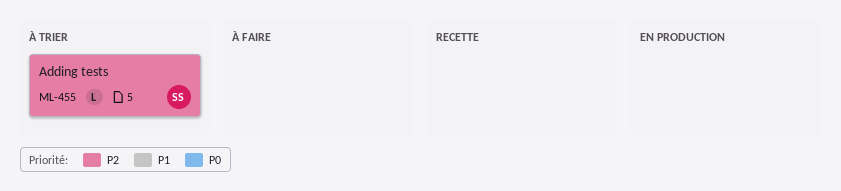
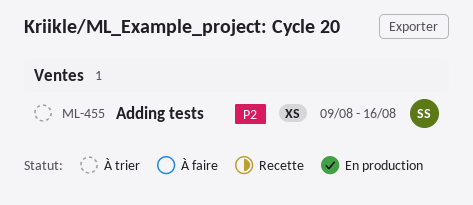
ML-455, estimate: L -> XS

